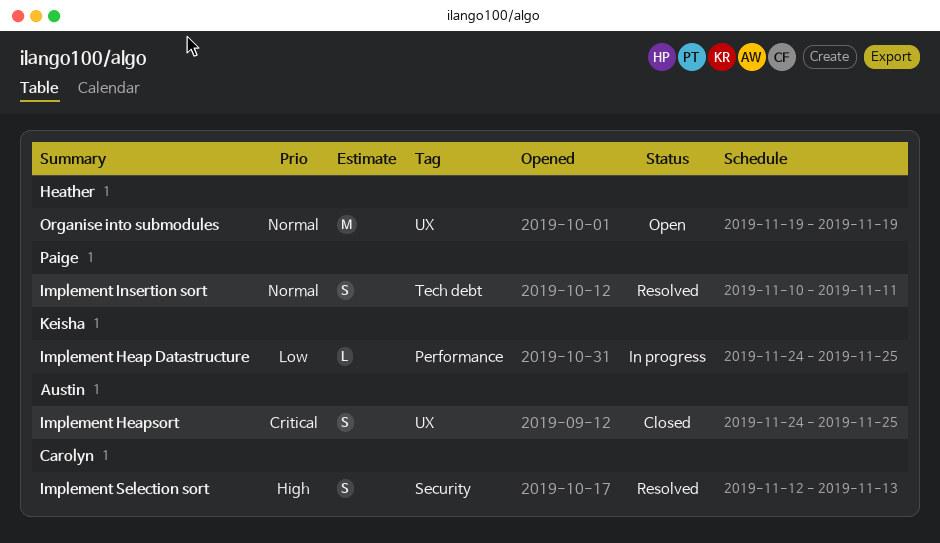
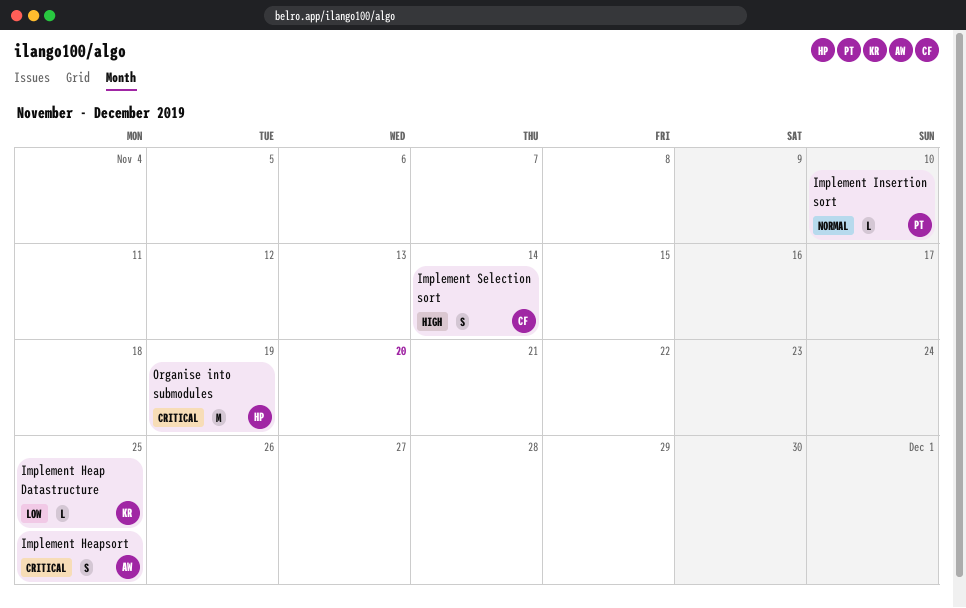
Implement Insertion sort, estimate: S -> L
Implement Insertion sort, due: Nov 11 -> Nov 10
Implement Selection sort, due: Nov 13 -> Nov 14
Organise into submodules, priority: Normal -> Critical

